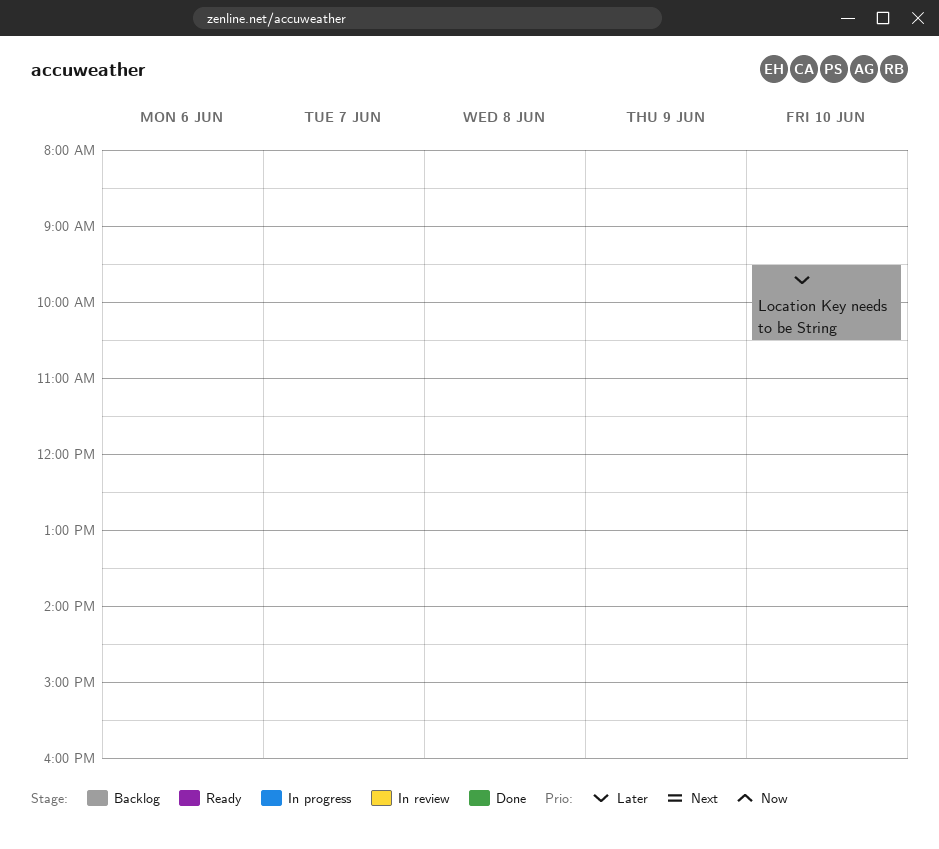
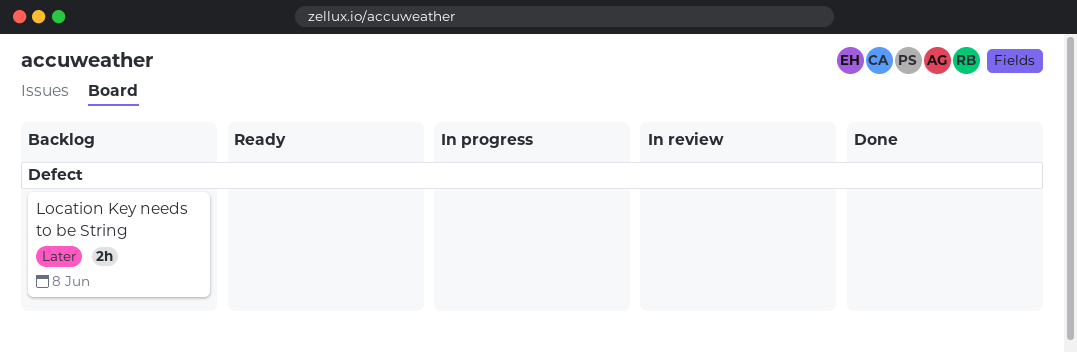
Location Key needs to be String, day: Jun 10 -> Jun 8

